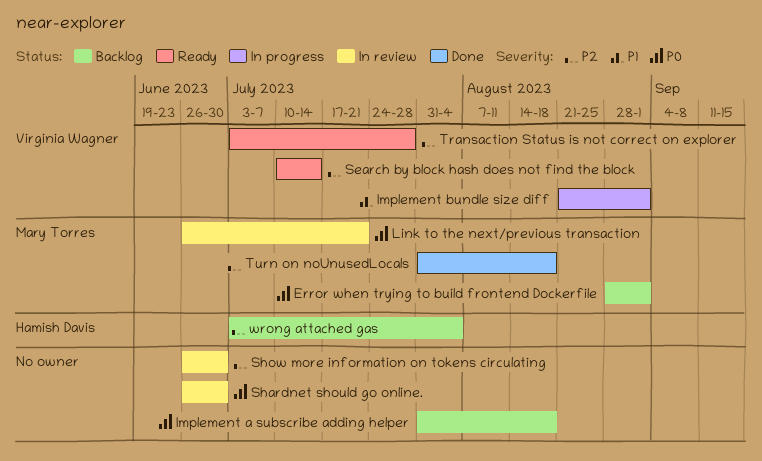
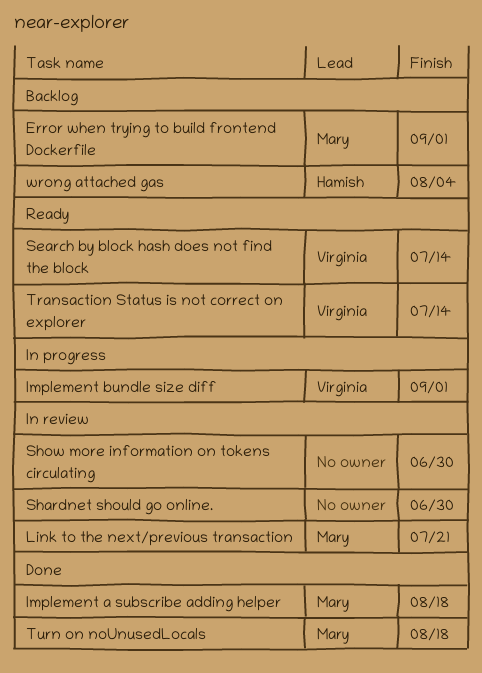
Implement a subscribe adding helper, status: Backlog -> Done
Implement a subscribe adding helper, owner: none -> Mary Torres
Transaction Status is not correct on explorer, due: Jul 28 -> Jul 14

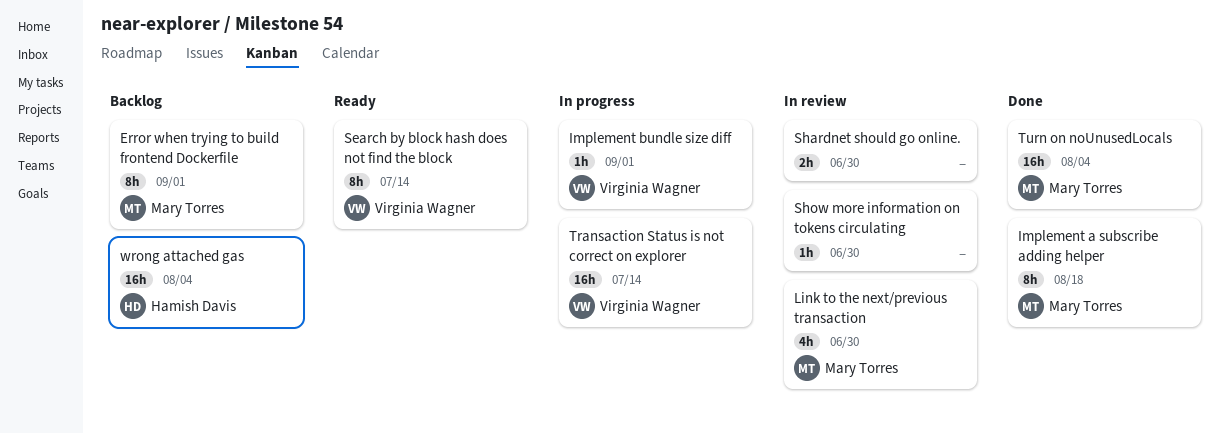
Link to the next/previous transaction, due: Jul 21 -> Jun 30
Transaction Status is not correct on explorer, status: Ready -> In progress
Turn on noUnusedLocals, due: Aug 18 -> Aug 4

